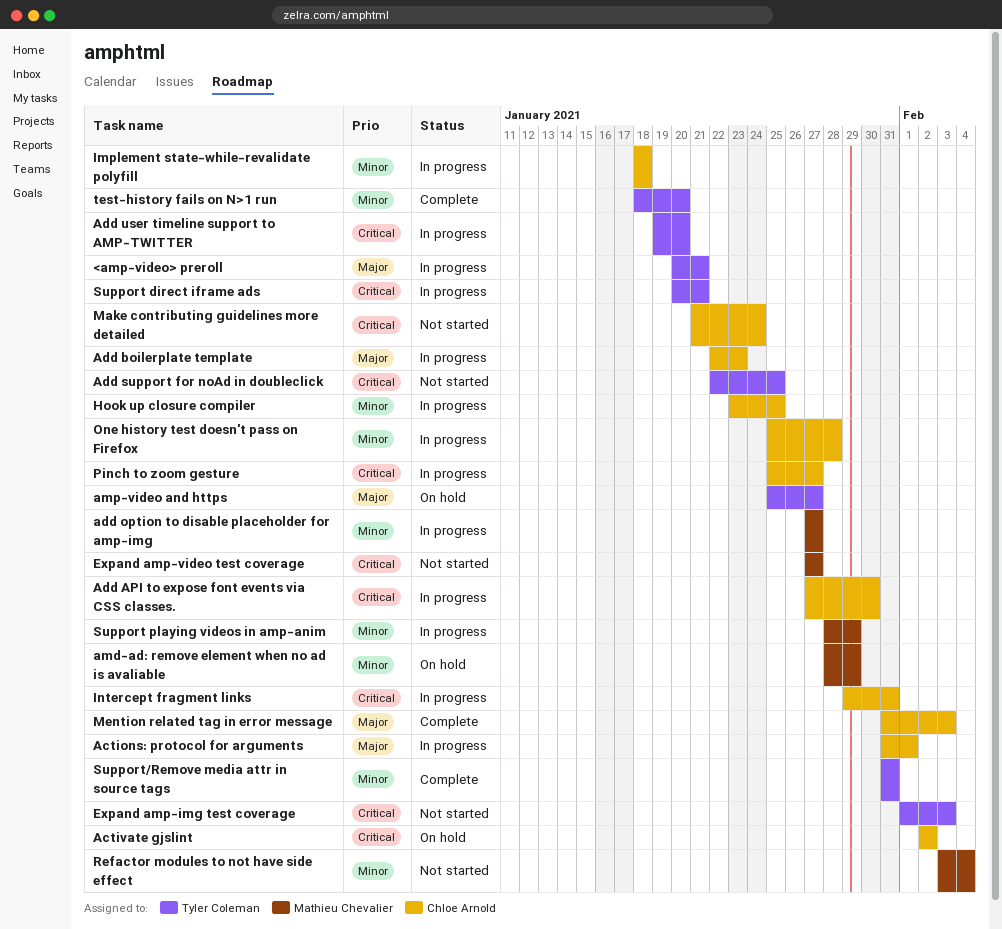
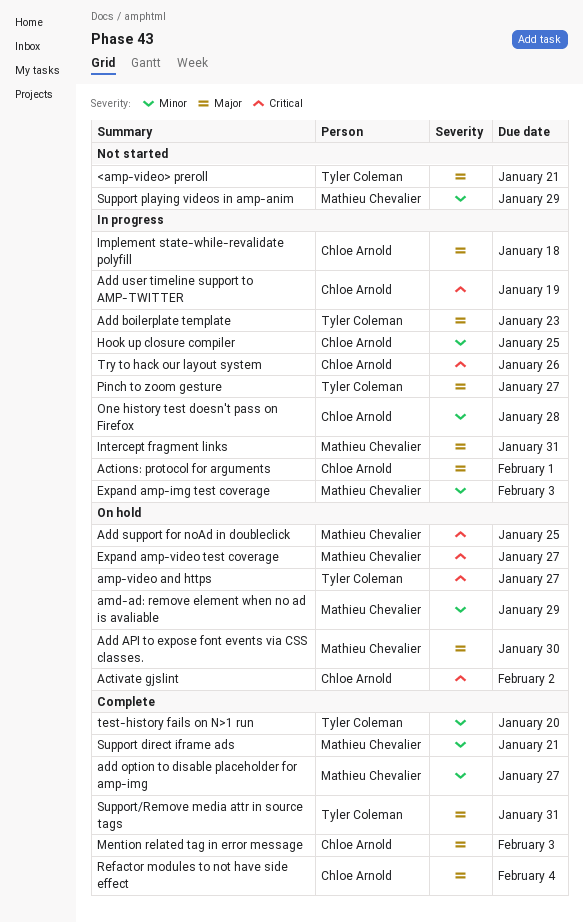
<amp-video> preroll, status: In progress -> Not started
Add API to expose font events via CSS classes., status: In progress -> On hold
Add API to expose font events via CSS classes., owner: Chloe Arnold -> Mathieu Chevalier
Add API to expose font events via CSS classes., priority: Critical -> Major
Add boilerplate template, owner: Chloe Arnold -> Tyler Coleman
add option to disable placeholder for amp-img, status: In progress -> Complete
Add support for noAd in doubleclick, status: Not started -> On hold
Add support for noAd in doubleclick, owner: Tyler Coleman -> Mathieu Chevalier
Add user timeline support to AMP-TWITTER, owner: Tyler Coleman -> Chloe Arnold
Add user timeline support to AMP-TWITTER, due: Jan 20 -> Jan 19
amp-video and https, priority: Major -> Critical
Expand amp-img test coverage, status: Not started -> In progress
Expand amp-img test coverage, owner: Tyler Coleman -> Mathieu Chevalier
Expand amp-img test coverage, priority: Critical -> Minor
Expand amp-video test coverage, status: Not started -> On hold
Implement state-while-revalidate polyfill, priority: Minor -> Major
Intercept fragment links, owner: Chloe Arnold -> Mathieu Chevalier
Intercept fragment links, priority: Critical -> Major
Make contributing guidelines more detailed: present -> none
Pinch to zoom gesture, owner: Chloe Arnold -> Tyler Coleman
Pinch to zoom gesture, priority: Critical -> Major
Refactor modules to not have side effect, status: Not started -> Complete
Refactor modules to not have side effect, owner: Mathieu Chevalier -> Chloe Arnold
Refactor modules to not have side effect, priority: Minor -> Major
Support direct iframe ads, status: In progress -> Complete
Support direct iframe ads, owner: Tyler Coleman -> Mathieu Chevalier
Support direct iframe ads, priority: Critical -> Minor
Support playing videos in amp-anim, status: In progress -> Not started
Support/Remove media attr in source tags, priority: Minor -> Major
Try to hack our layout system: none -> present

